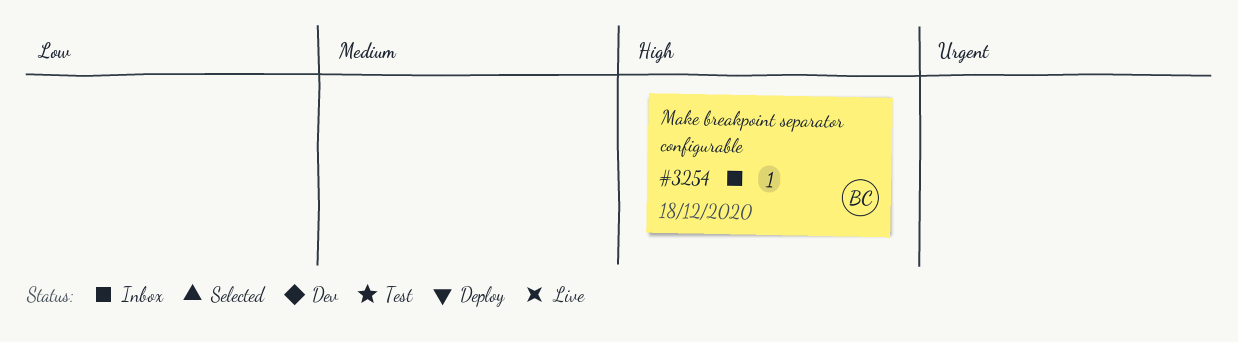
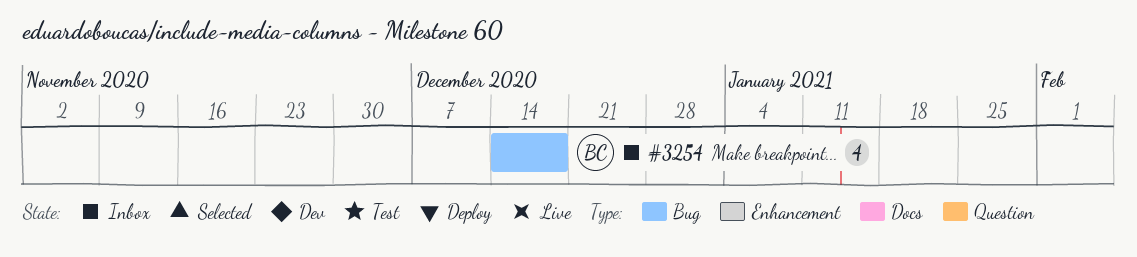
#3254, estimate: 1 -> 4

